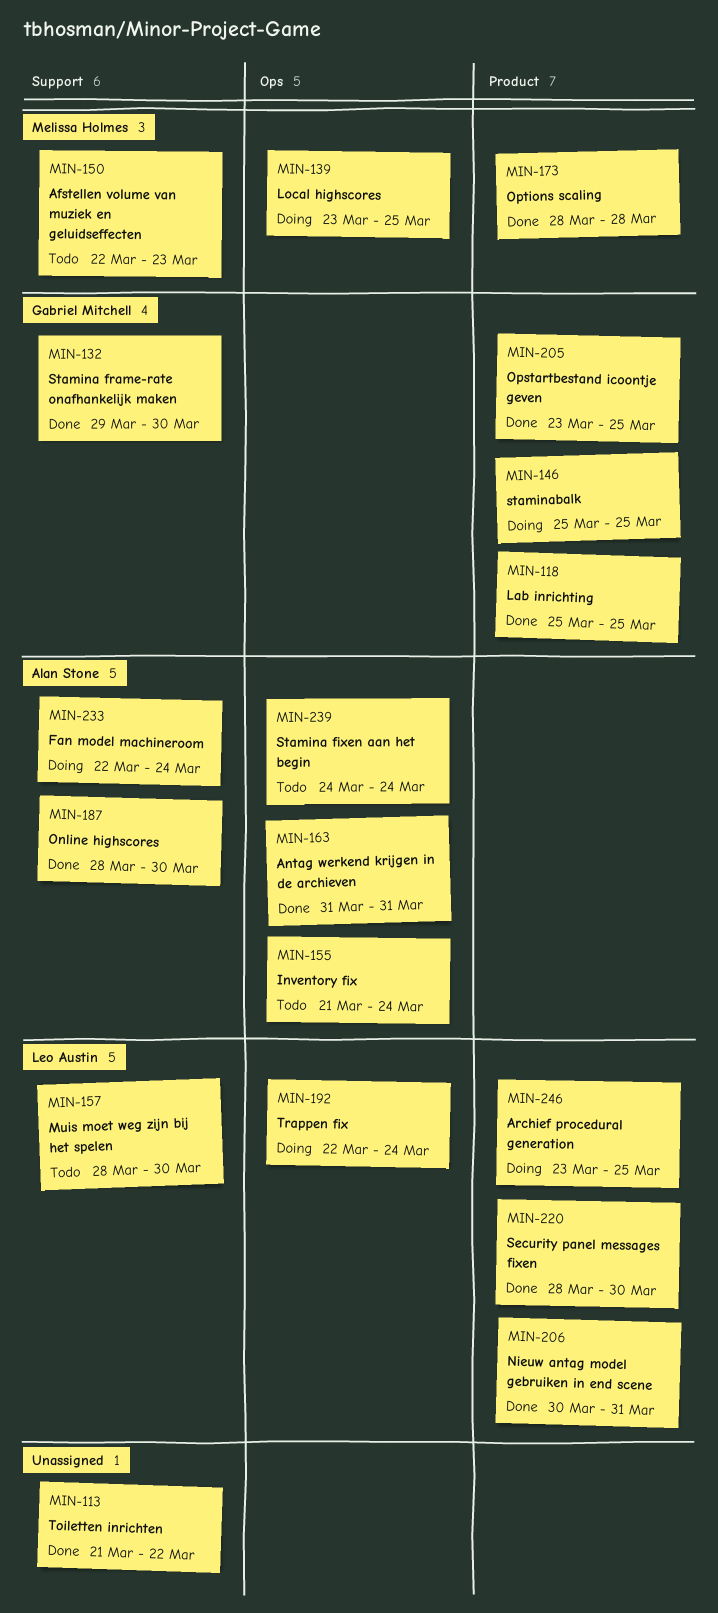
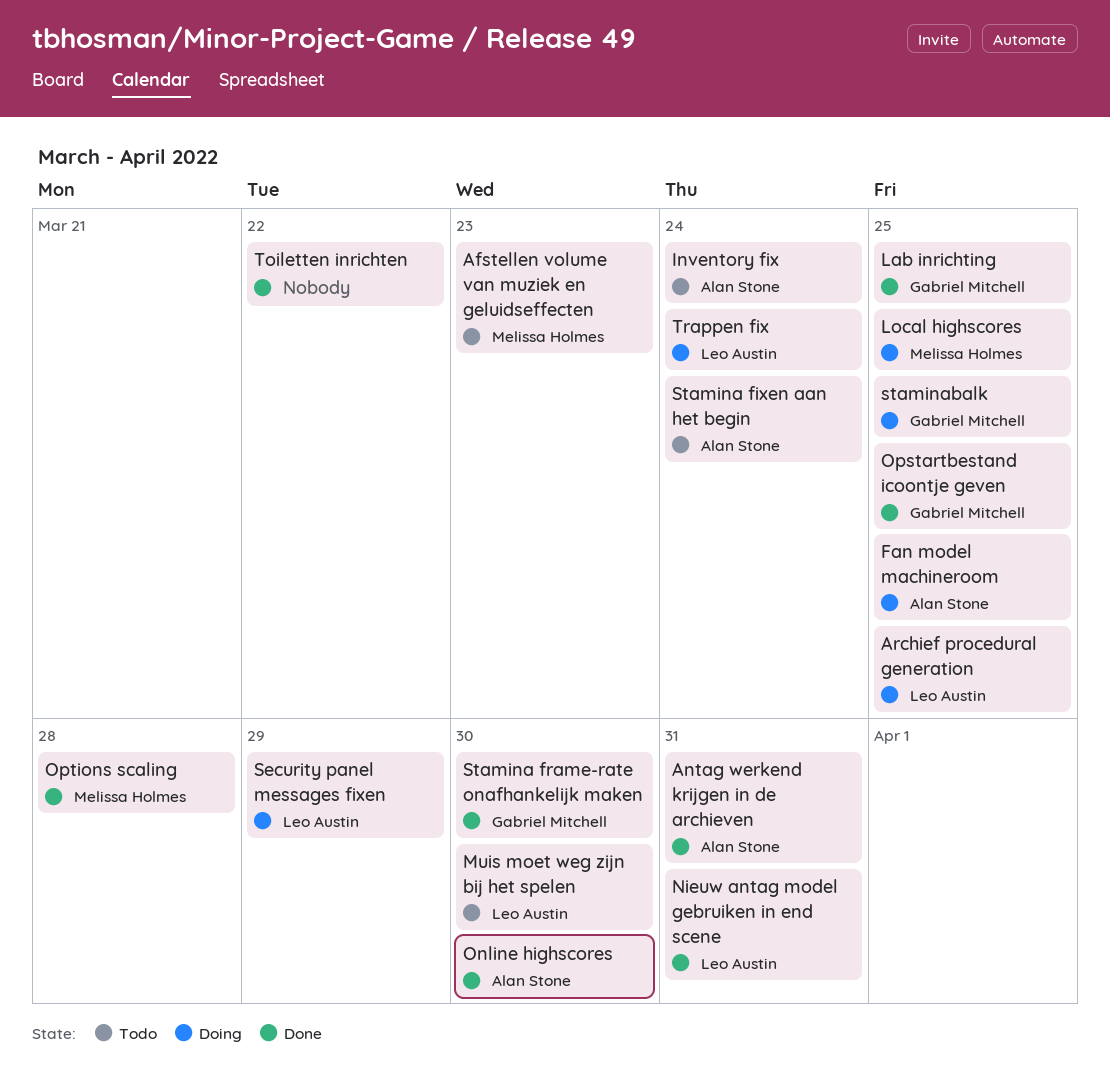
Fan model machineroom, due: Mar 24 -> Mar 25
Security panel messages fixen, status: Done -> Doing
Security panel messages fixen, due: Mar 30 -> Mar 29

